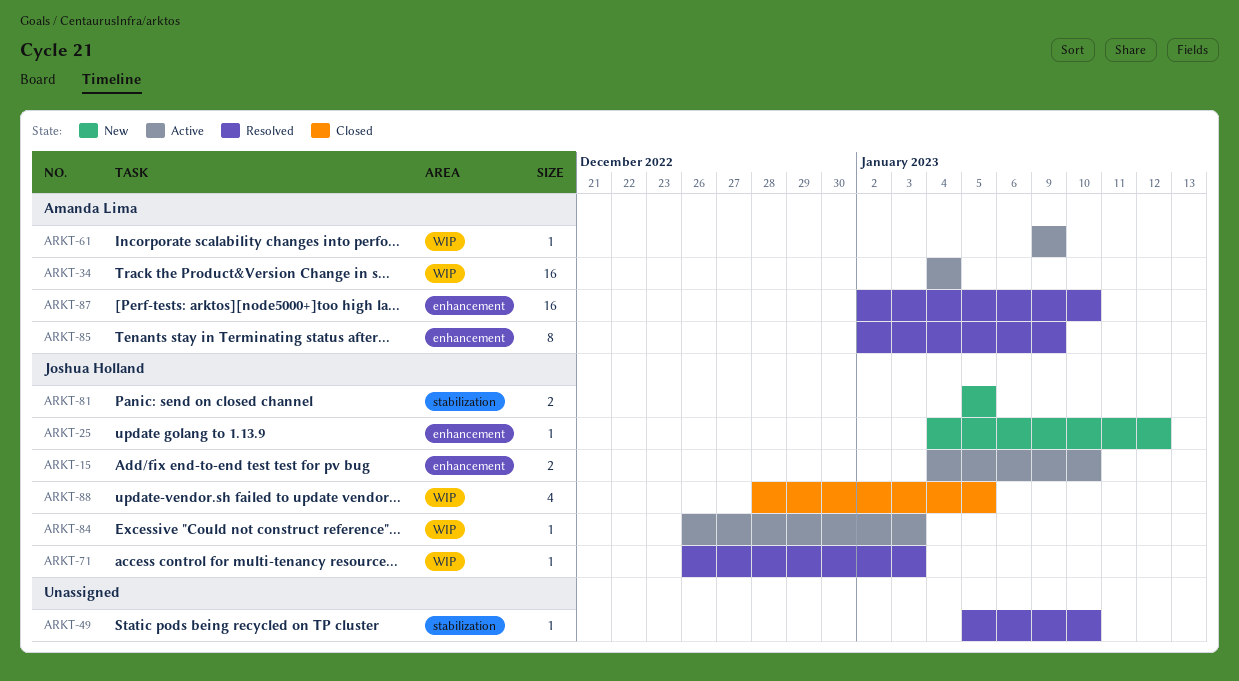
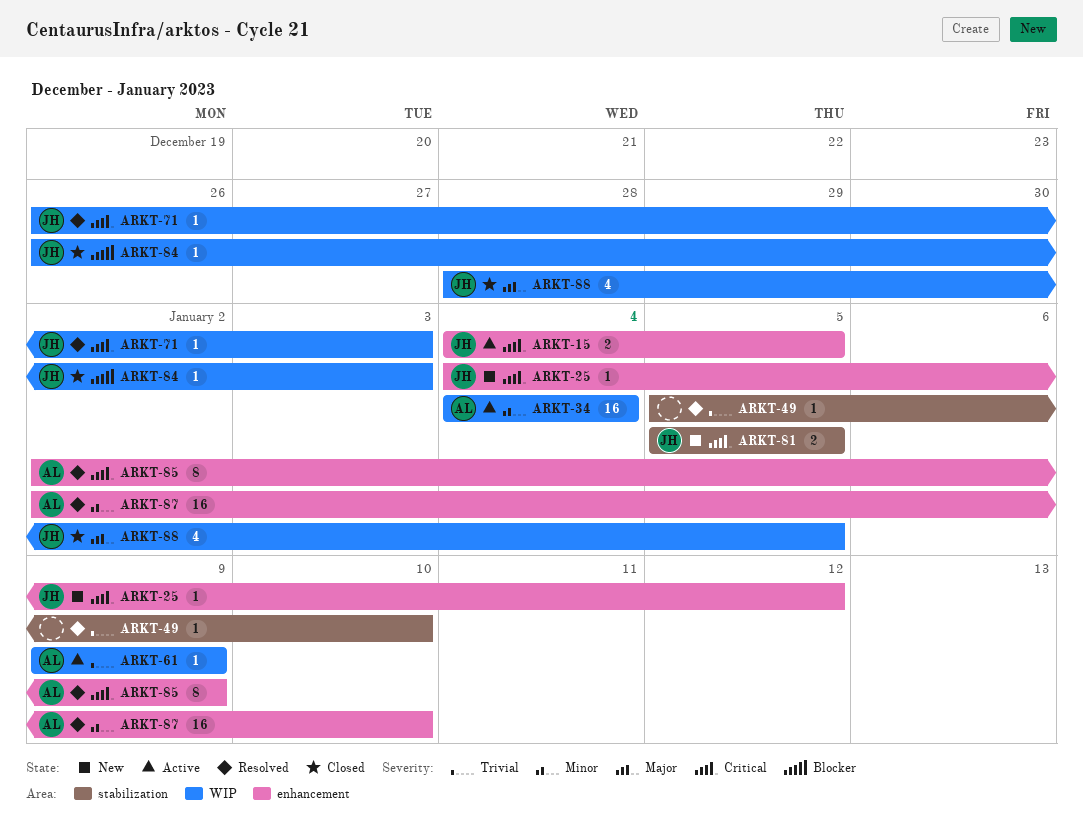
ARKT-15, due: Jan 10 -> Jan 5
ARKT-84, status: Active -> Closed

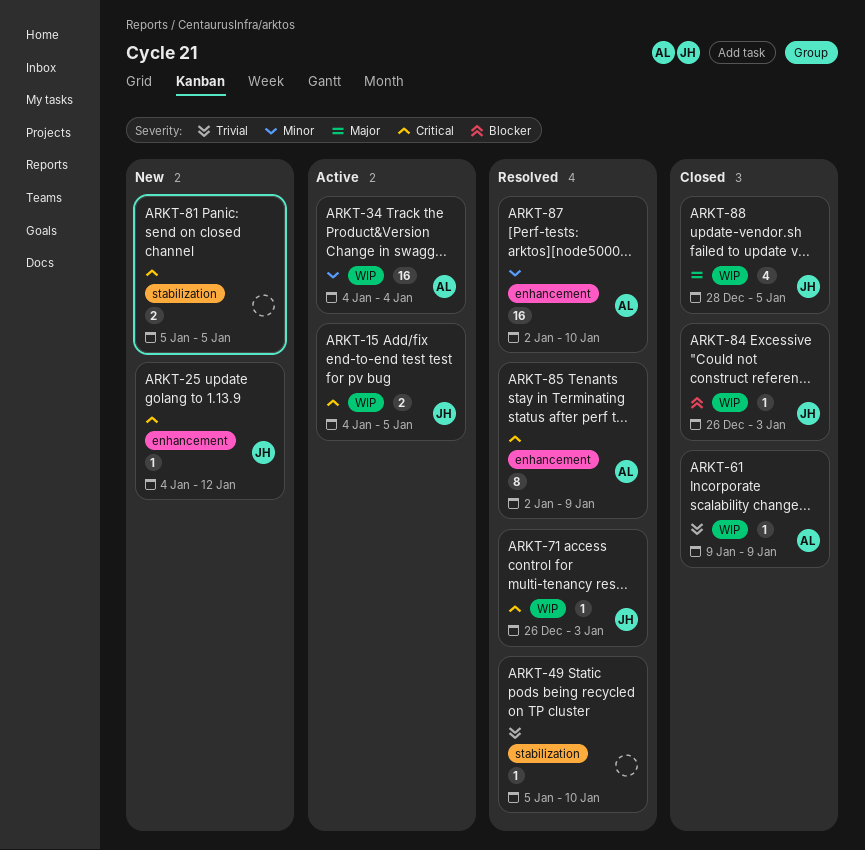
ARKT-15, label: enhancement -> WIP
ARKT-61, status: Active -> Closed
ARKT-81, owner: JH -> none

